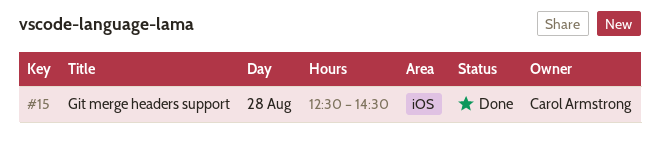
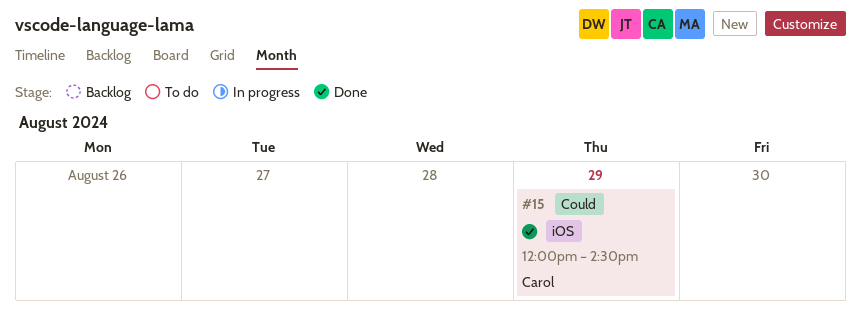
#15, day: Aug 28 -> Aug 29
#15, begins: 12:30 -> 12:00

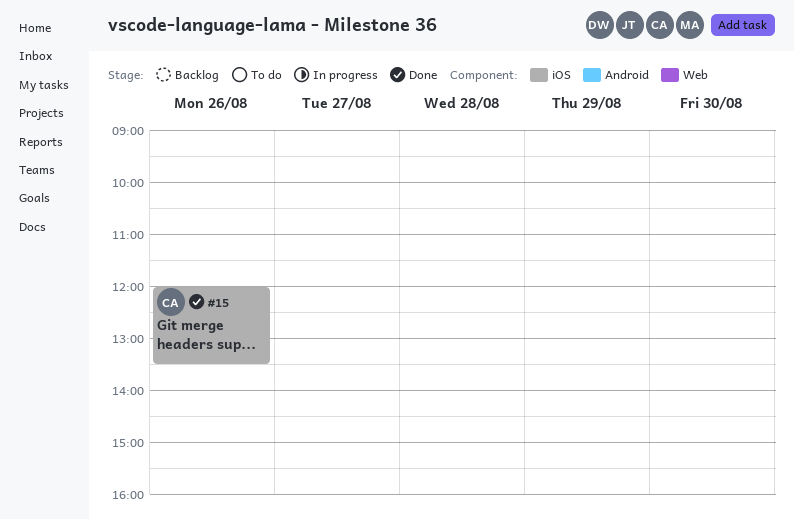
#15, day: Aug 29 -> Aug 26
#15, ends: 14:30 -> 13:30

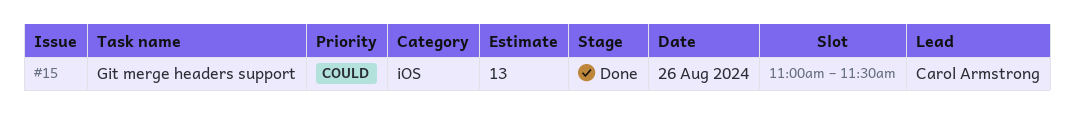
#15, begins: 12:00 -> 11:00
#15, ends: 13:30 -> 11:30

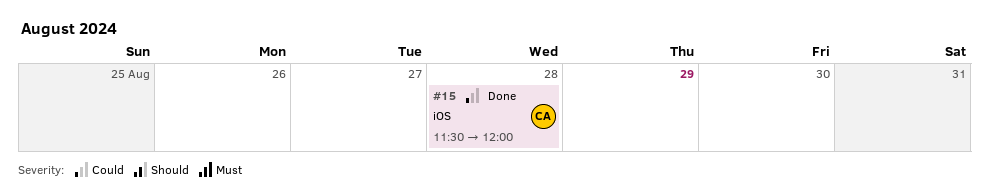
#15, day: Aug 26 -> Aug 28
#15, begins: 11:00 -> 11:30
#15, ends: 11:30 -> 12:00

